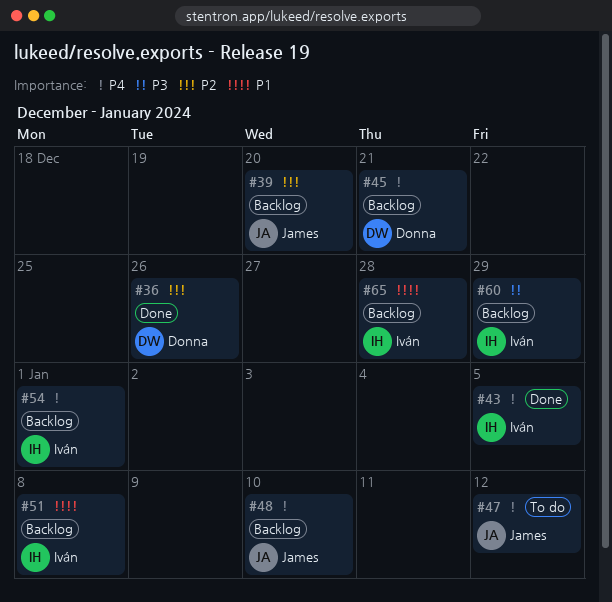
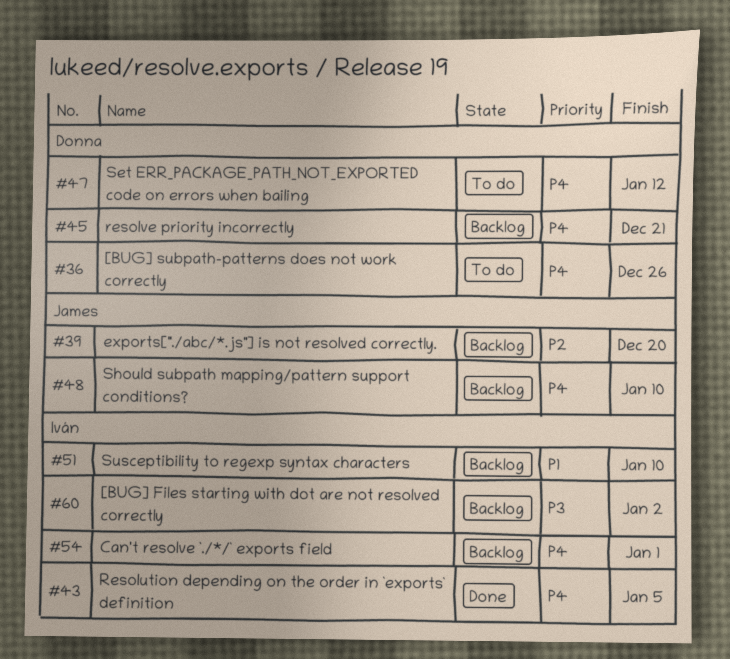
#36, status: Done -> To do
#36, priority: P2 -> P4
#47, owner: James -> Donna
#51, due: Jan 8 -> Jan 10
#60, due: Dec 29 -> Jan 2
#65: present -> none

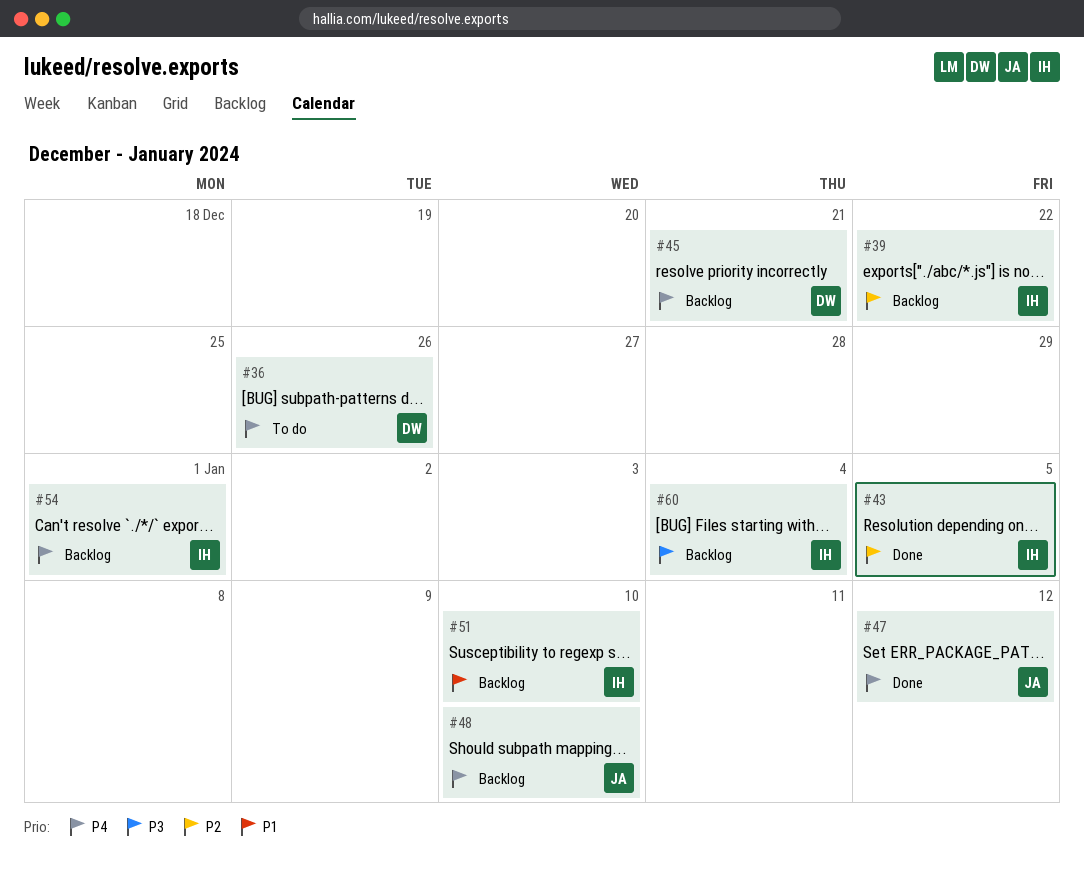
#39, owner: James -> Iván
#39, due: Dec 20 -> Dec 22
#43, priority: P4 -> P2
#47, status: To do -> Done
#47, owner: Donna -> James
#60, due: Jan 2 -> Jan 4

